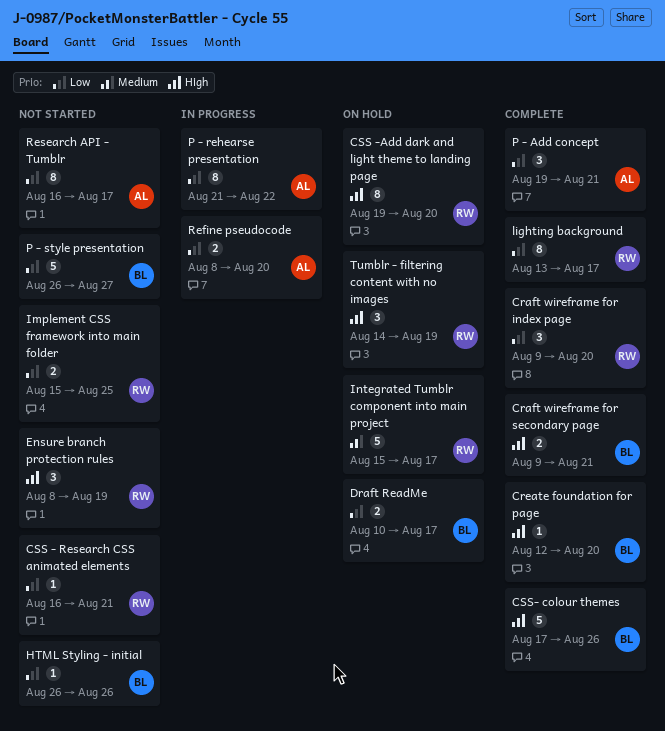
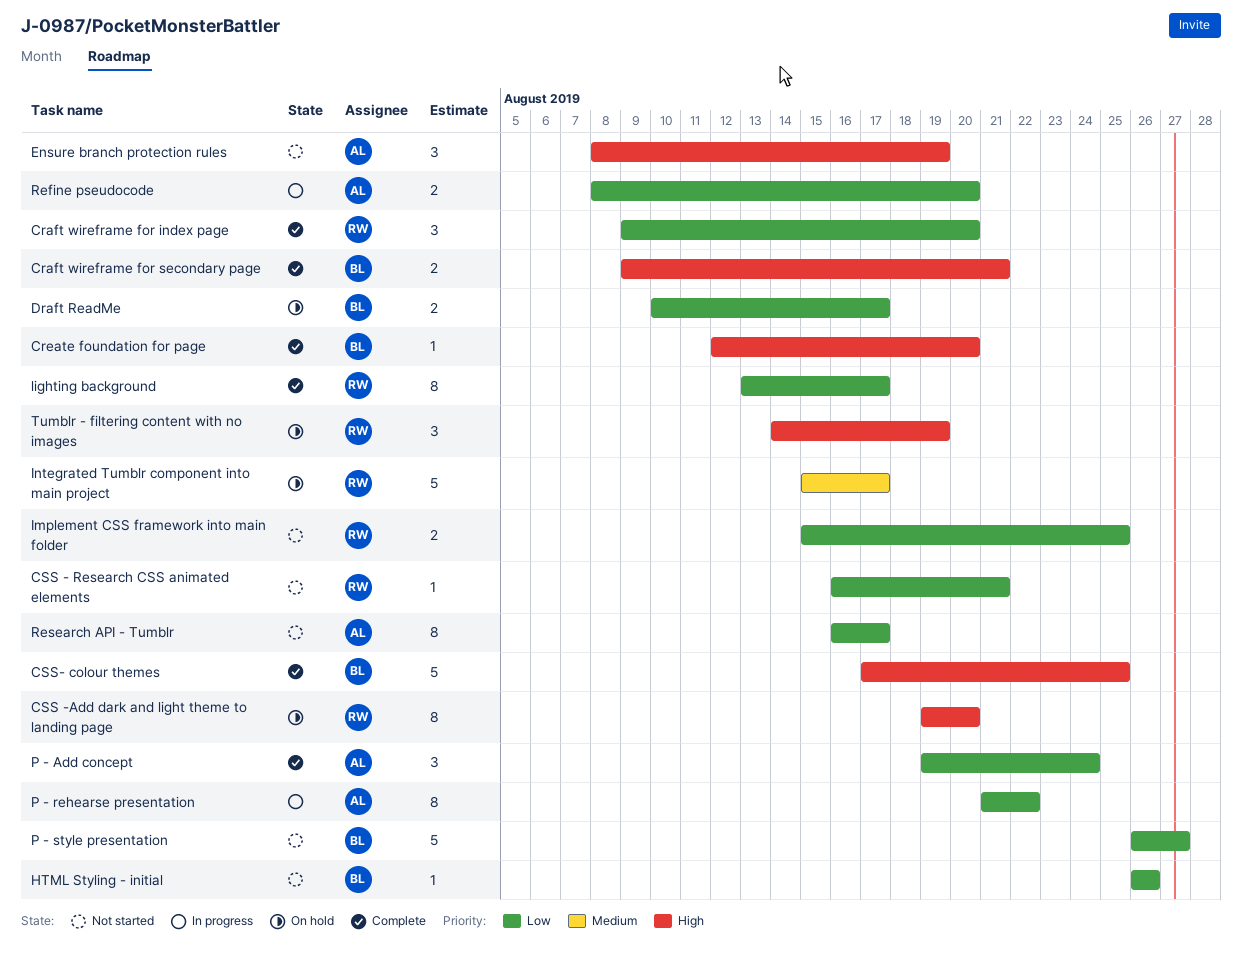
CSS- colour themes, due: Aug 26 -> Aug 25
Ensure branch protection rules, owner: RW -> AL
P - Add concept, due: Aug 21 -> Aug 24

